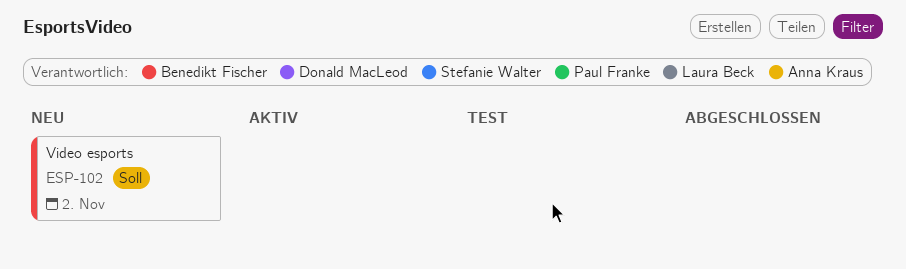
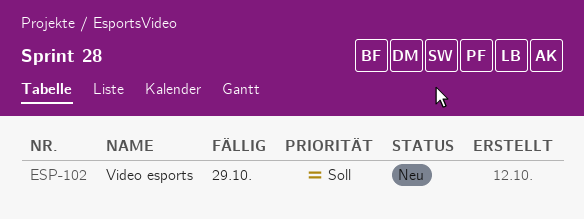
ESP-102, due: Nov 2 -> Oct 29

